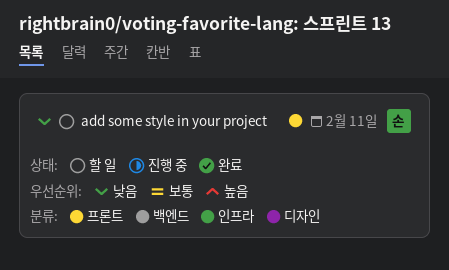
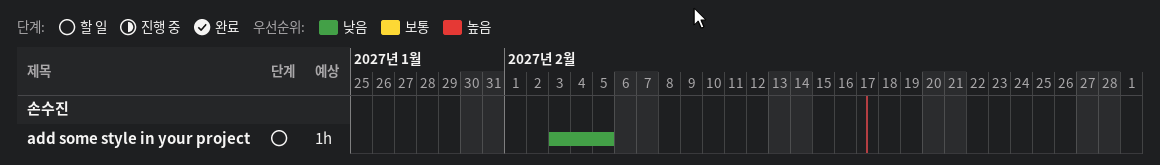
add some style in your project, due: Feb 11 -> Feb 5

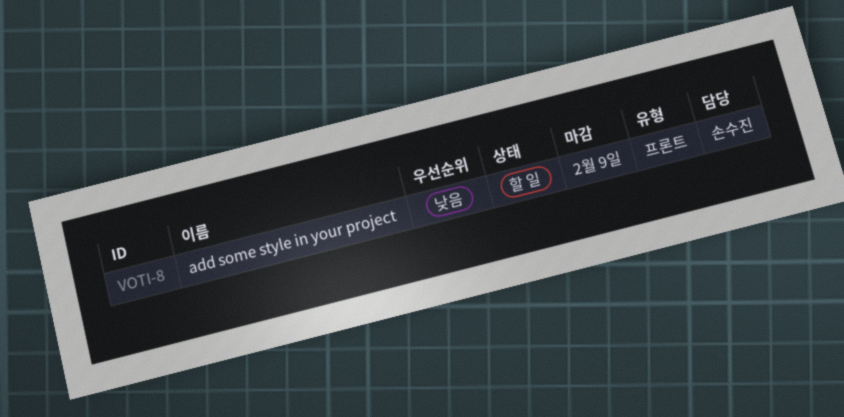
add some style in your project, due: Feb 5 -> Feb 9

